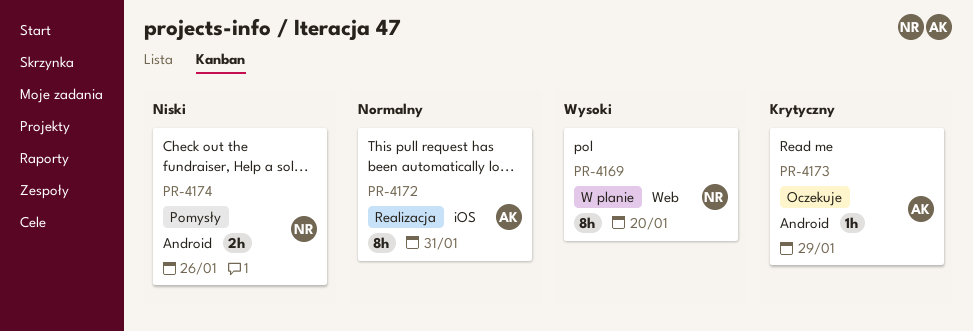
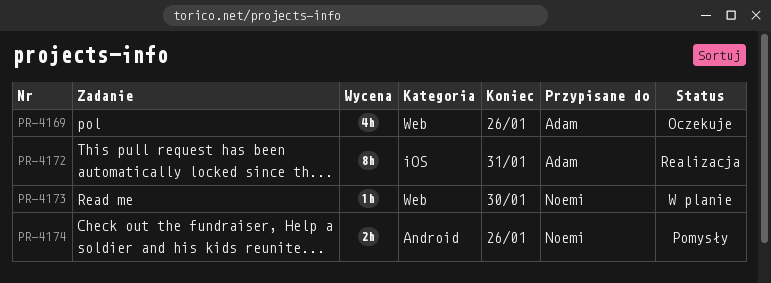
PR-4169, status: W planie -> Oczekuje
PR-4169, owner: Noemi -> Adam
PR-4169, estimate: 8h -> 4h
PR-4169, due: Jan 20 -> Jan 26
PR-4173, status: Oczekuje -> W planie
PR-4173, owner: Adam -> Noemi
PR-4173, label: Android -> Web
PR-4173, due: Jan 29 -> Jan 30

